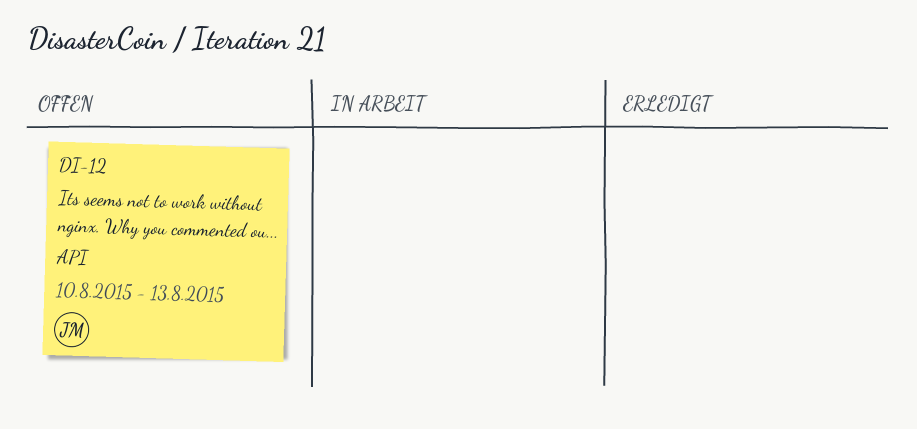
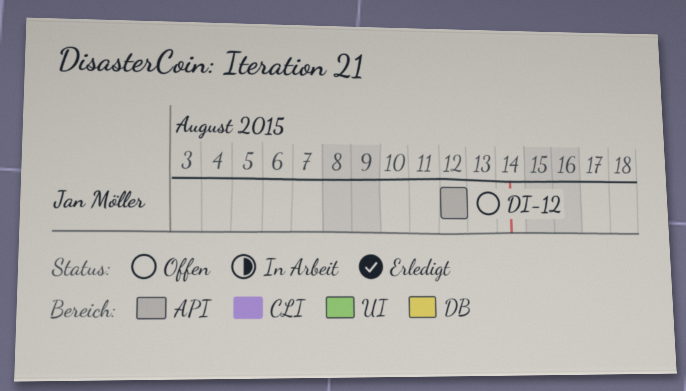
DI-12, start: Aug 10 -> Aug 12
DI-12, due: Aug 13 -> Aug 12

